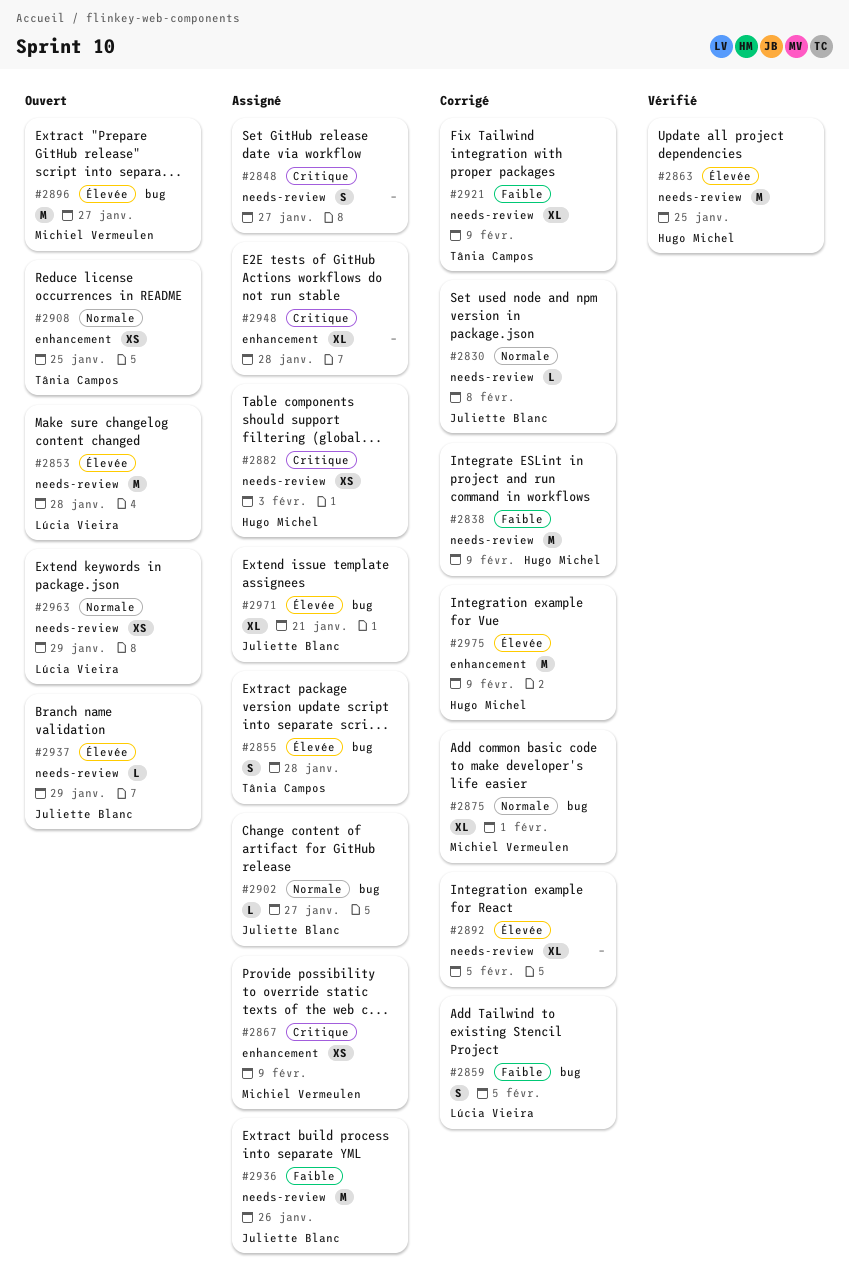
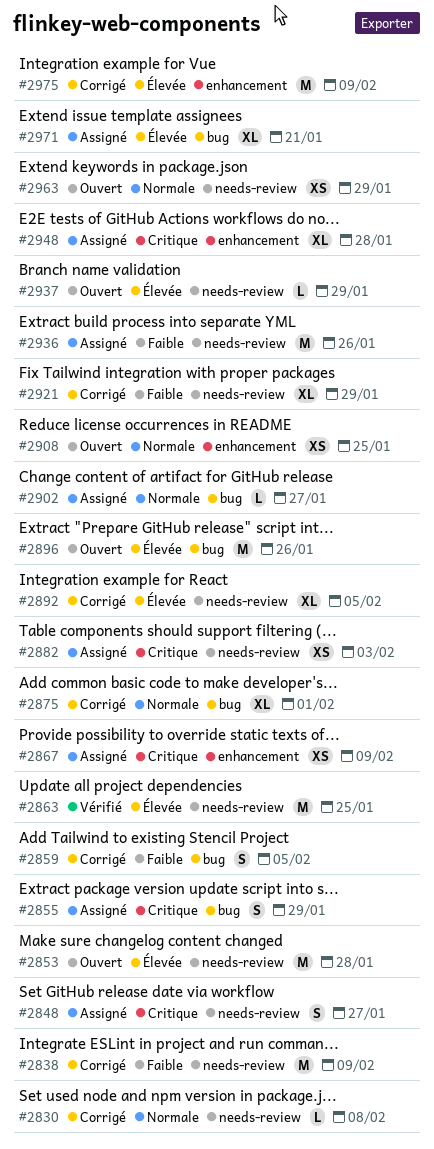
#2855, priority: Élevée -> Critique
#2855, due: Jan 28 -> Jan 29
#2896, due: Jan 27 -> Jan 26
#2921, due: Feb 9 -> Jan 29

